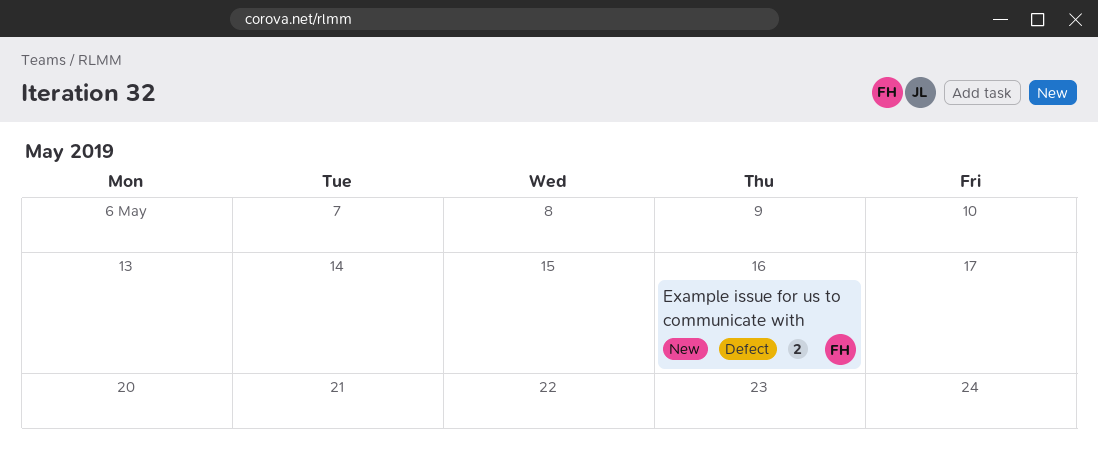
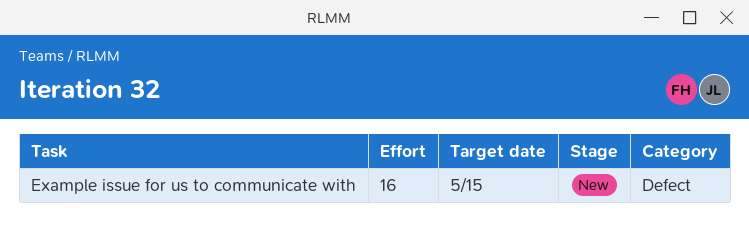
Example issue for us to communicate with, estimate: 2 -> 16
Example issue for us to communicate with, due: May 16 -> May 15

